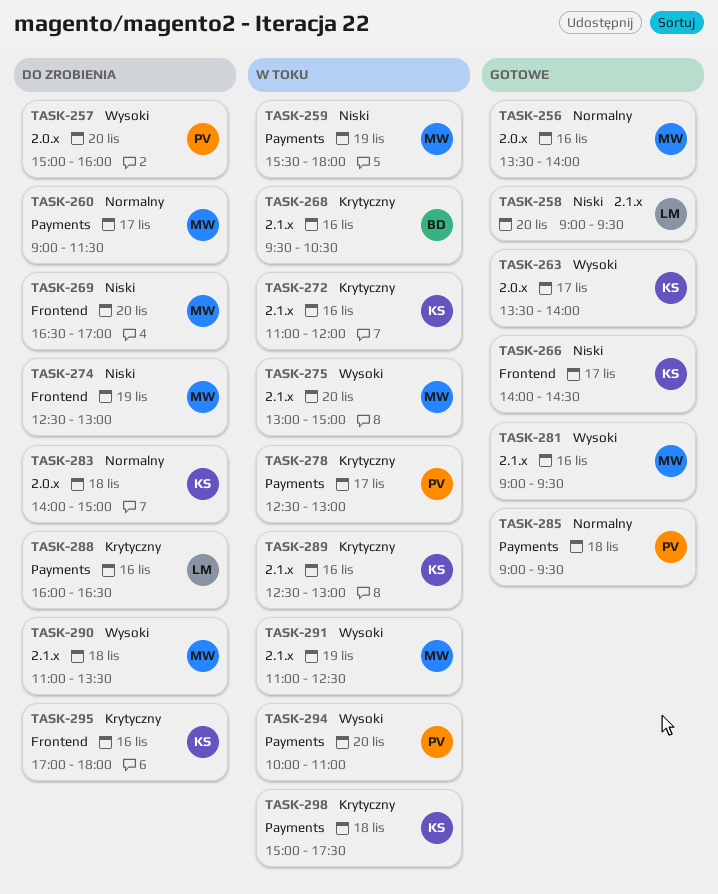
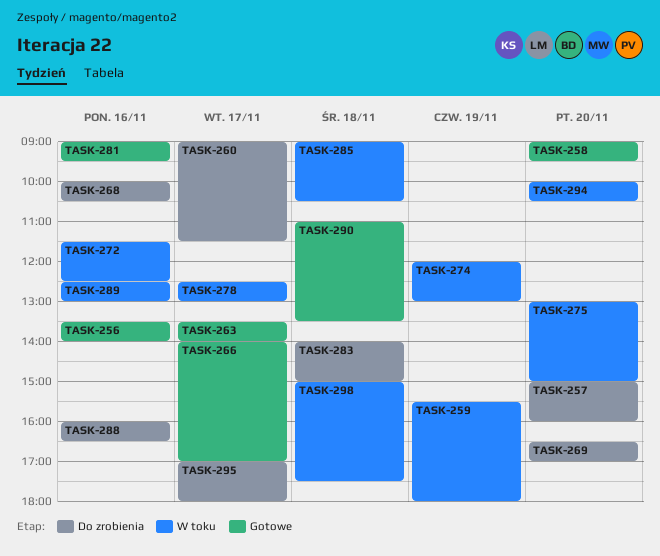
TASK-266, ends: 14:30 -> 17:00
TASK-268, status: W toku -> Do zrobienia
TASK-268, begins: 09:30 -> 10:00
TASK-272, begins: 11:00 -> 11:30
TASK-272, ends: 12:00 -> 12:30
TASK-274, status: Do zrobienia -> W toku
TASK-274, begins: 12:30 -> 12:00
TASK-285, status: Gotowe -> W toku
TASK-285, ends: 09:30 -> 10:30
TASK-290, status: Do zrobienia -> Gotowe
TASK-291: present -> none
TASK-294, ends: 11:00 -> 10:30
TASK-295, day: Nov 16 -> Nov 17

